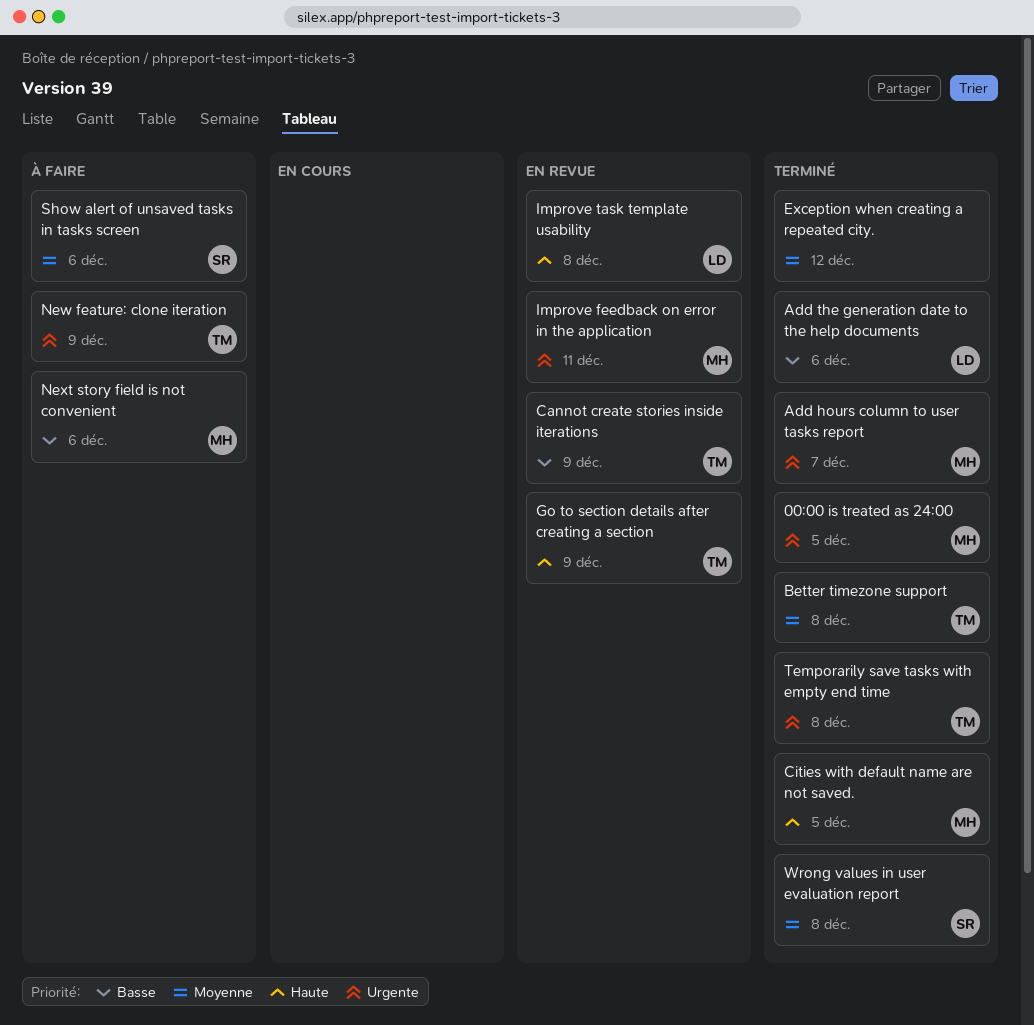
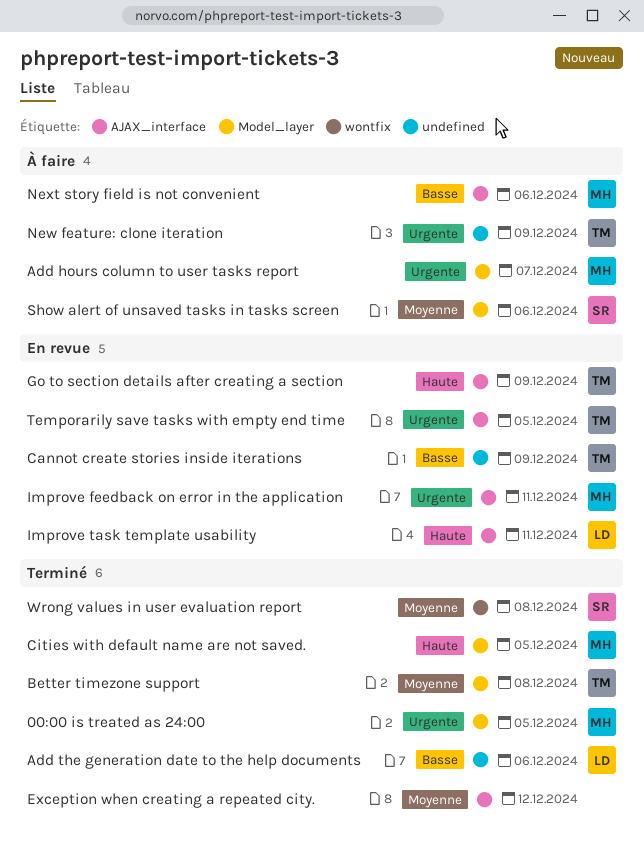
Add hours column to user tasks report, status: Terminé -> À faire
Improve task template usability, due: Dec 8 -> Dec 11
Temporarily save tasks with empty end time, status: Terminé -> En revue
Temporarily save tasks with empty end time, due: Dec 8 -> Dec 5

